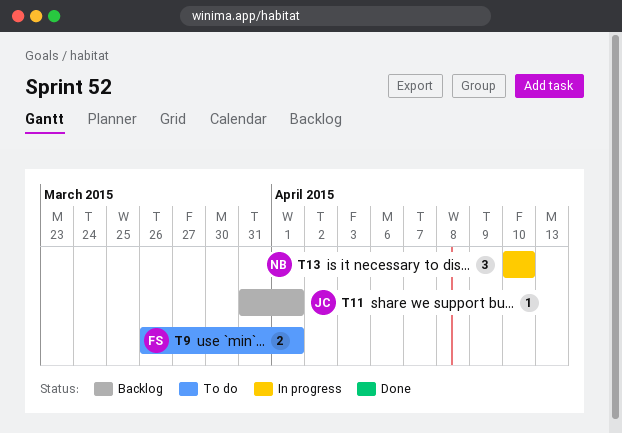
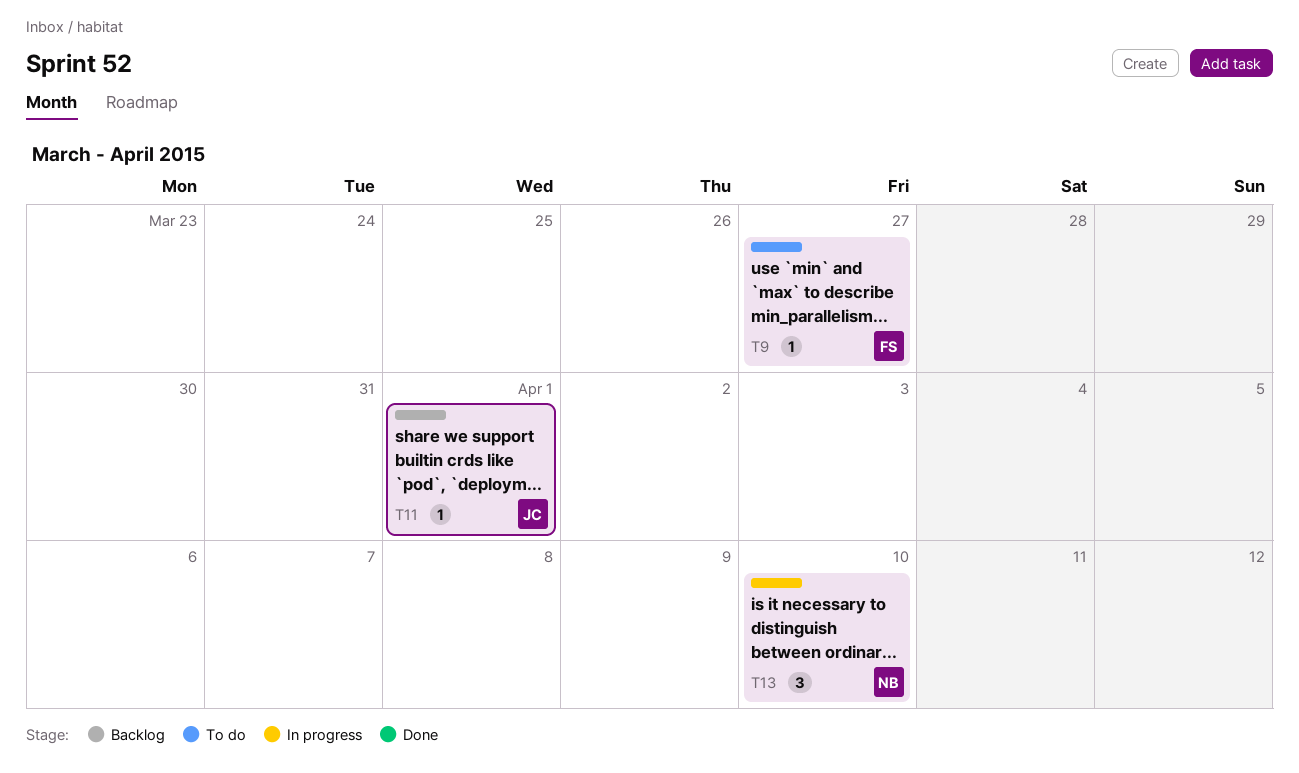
T9, estimate: 2 -> 1
T9, due: Apr 1 -> Mar 27

